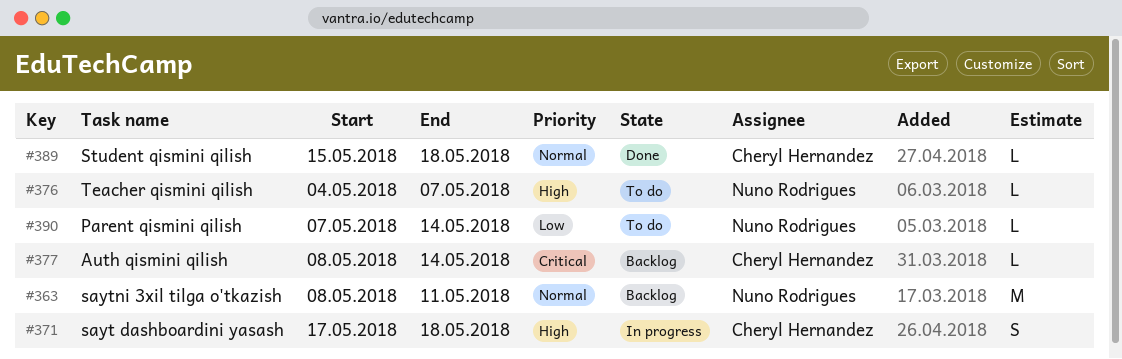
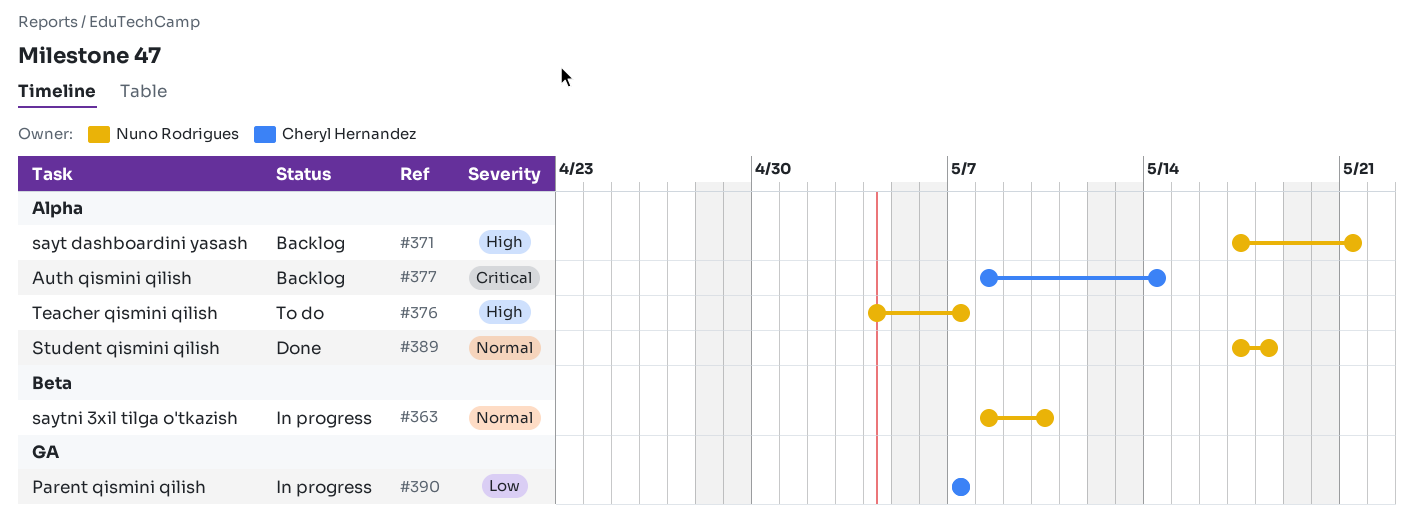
#363, status: Backlog -> In progress
#363, due: May 11 -> May 10
#371, status: In progress -> Backlog
#371, owner: Cheryl Hernandez -> Nuno Rodrigues
#371, due: May 18 -> May 21
#389, owner: Cheryl Hernandez -> Nuno Rodrigues
#389, start: May 15 -> May 17
#390, status: To do -> In progress
#390, owner: Nuno Rodrigues -> Cheryl Hernandez
#390, due: May 14 -> May 7

